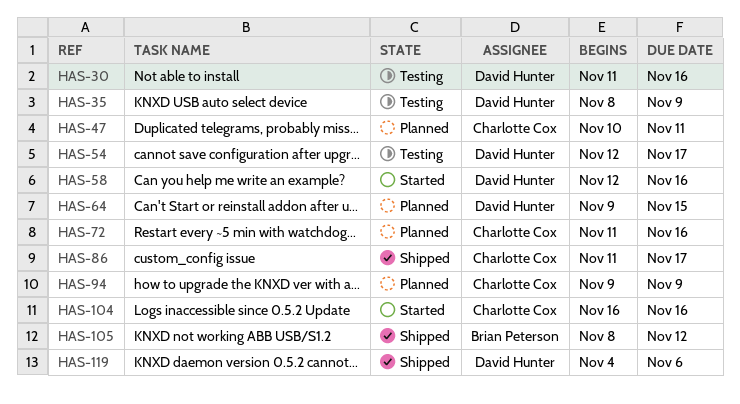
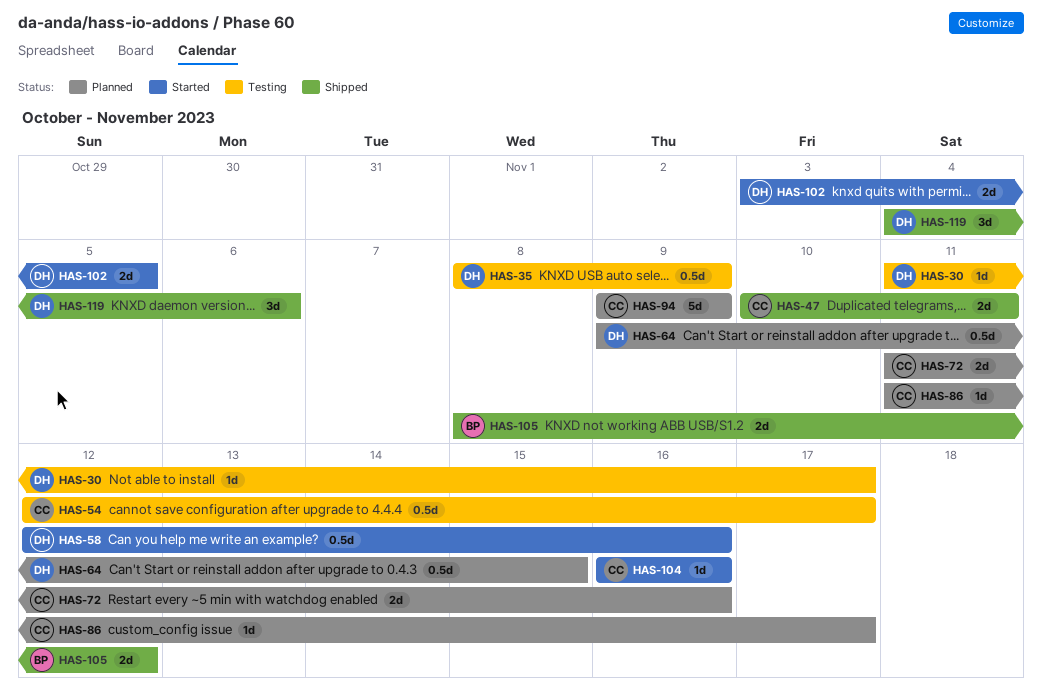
HAS-30, due: Nov 16 -> Nov 17
HAS-47, status: Planned -> Shipped
HAS-54, owner: David Hunter -> Charlotte Cox
HAS-86, status: Shipped -> Planned
HAS-102: none -> present

